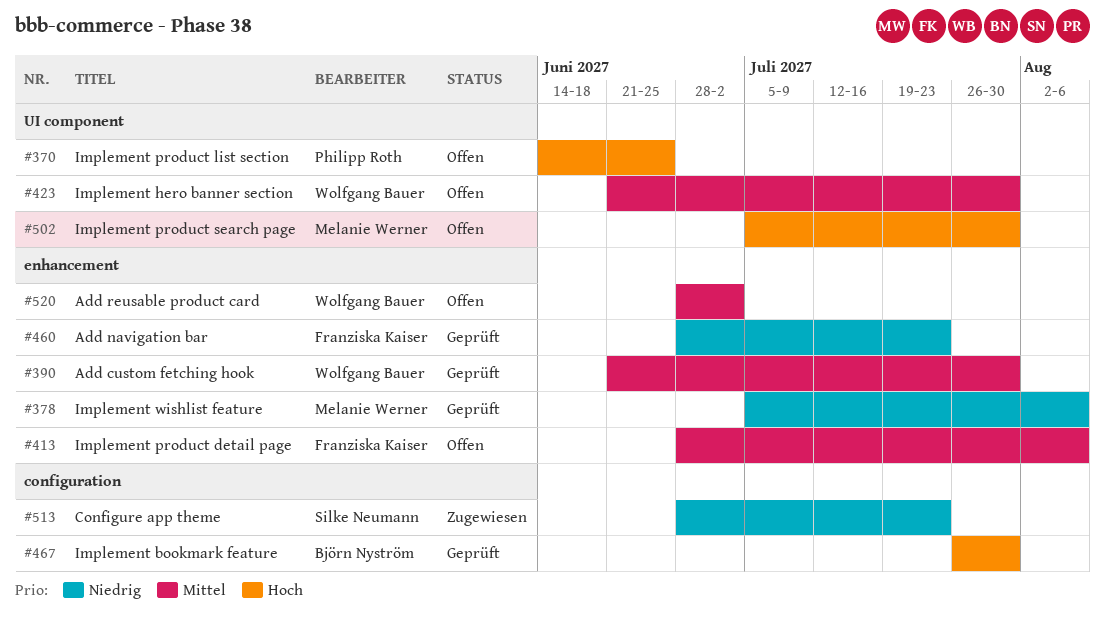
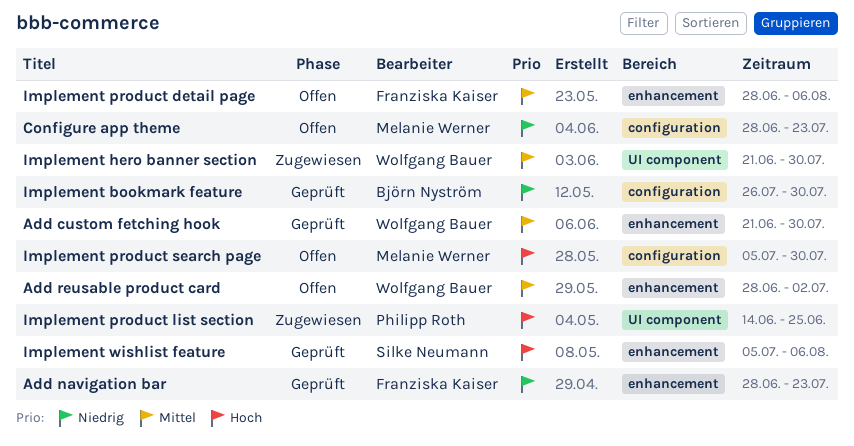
Configure app theme, status: Zugewiesen -> Offen
Configure app theme, owner: Silke Neumann -> Melanie Werner
Implement bookmark feature, priority: Hoch -> Niedrig
Implement hero banner section, status: Offen -> Zugewiesen
Implement product list section, status: Offen -> Zugewiesen
Implement product search page, label: UI component -> configuration
Implement wishlist feature, owner: Melanie Werner -> Silke Neumann
Implement wishlist feature, priority: Niedrig -> Hoch

